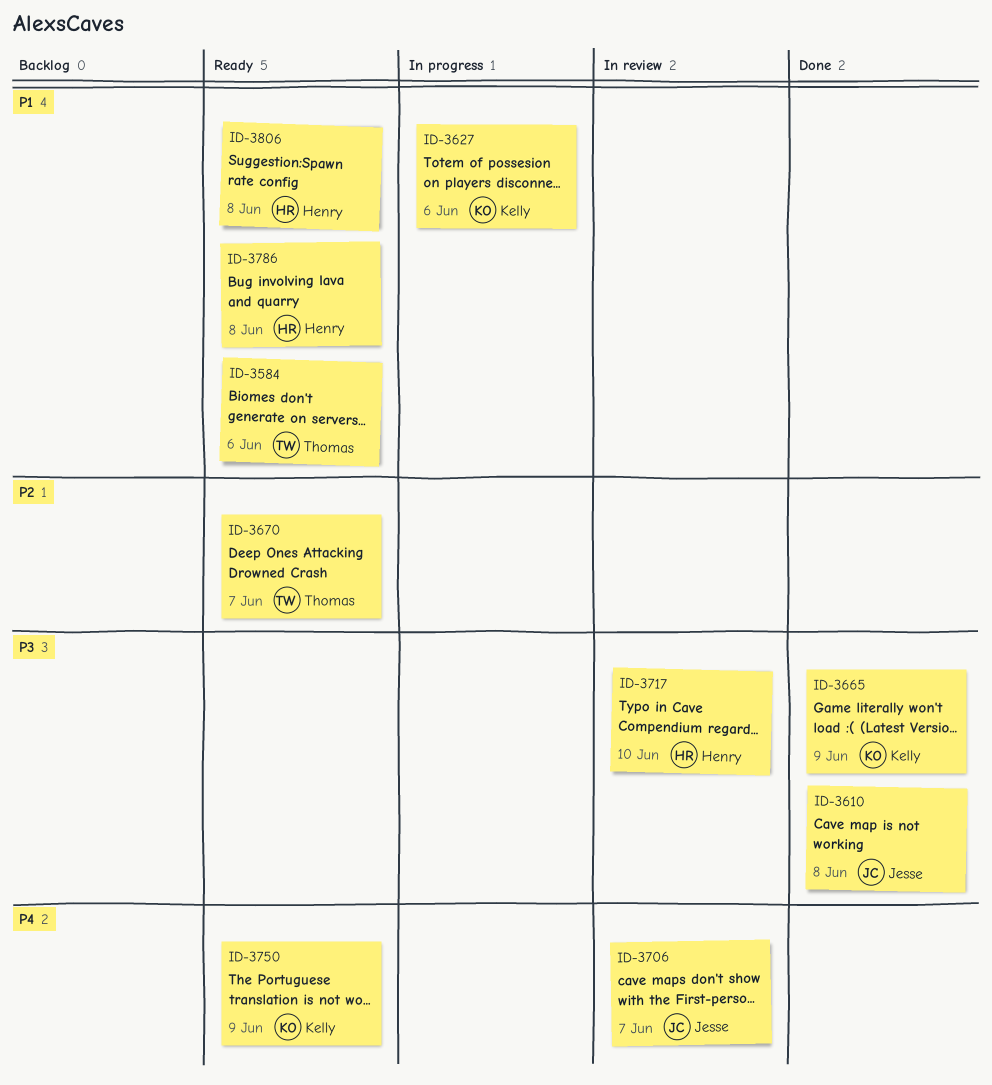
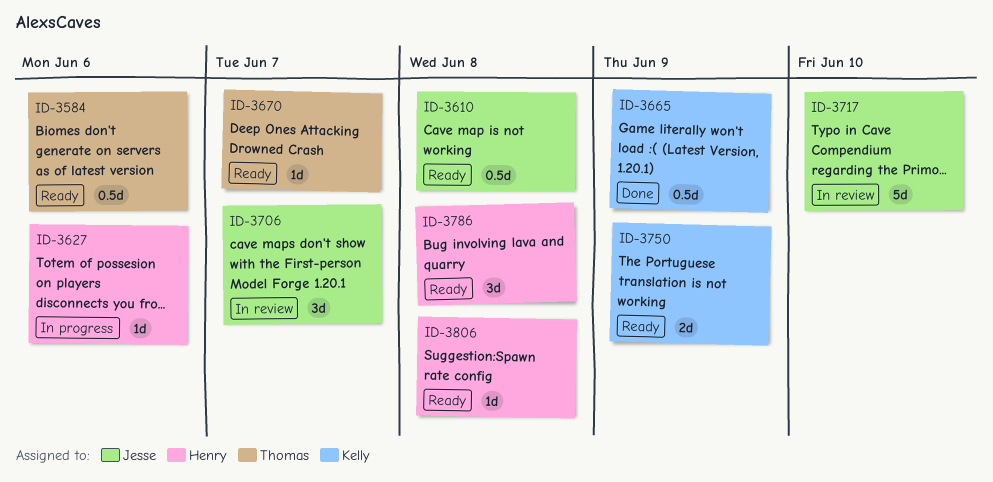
ID-3610, status: Done -> Ready
ID-3627, owner: Kelly -> Henry
ID-3717, owner: Henry -> Jesse

